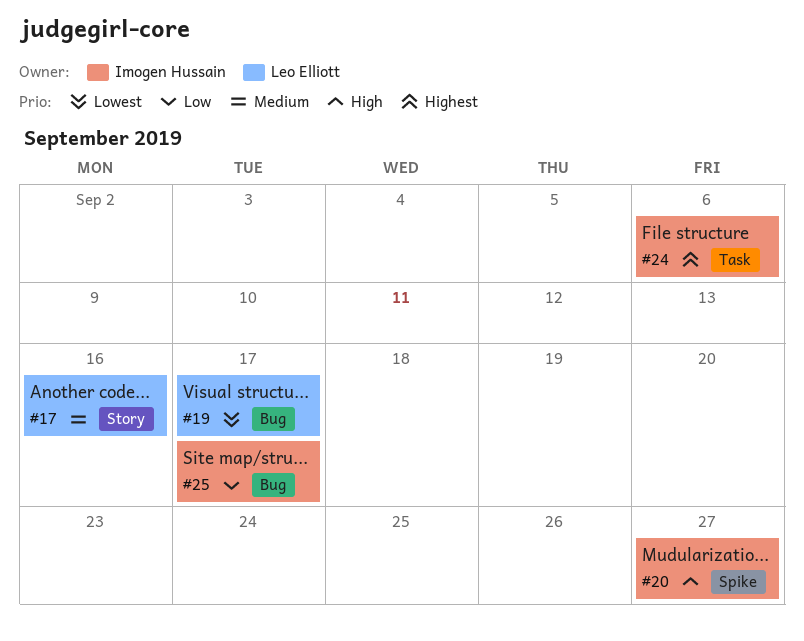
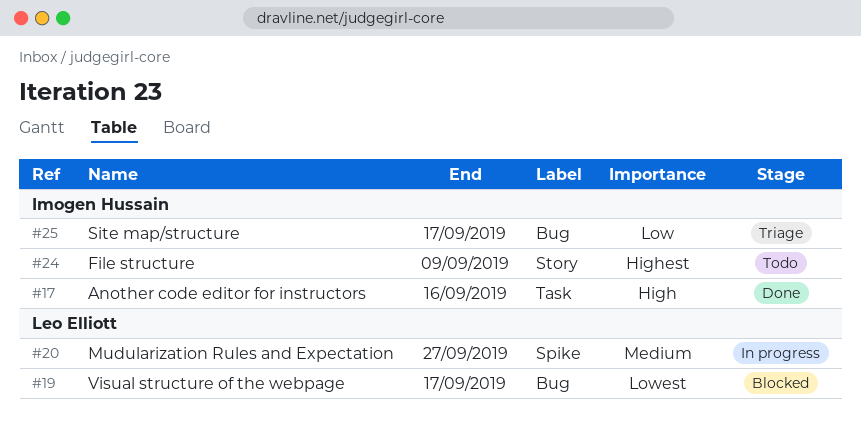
#17, owner: Leo Elliott -> Imogen Hussain
#17, priority: Medium -> High
#17, label: Story -> Task
#20, owner: Imogen Hussain -> Leo Elliott
#20, priority: High -> Medium
#24, label: Task -> Story
#24, due: Sep 6 -> Sep 9

